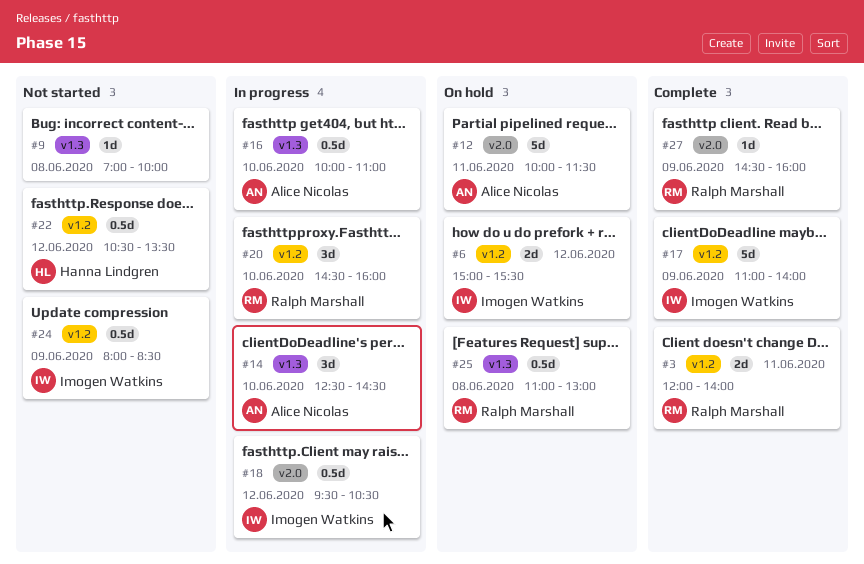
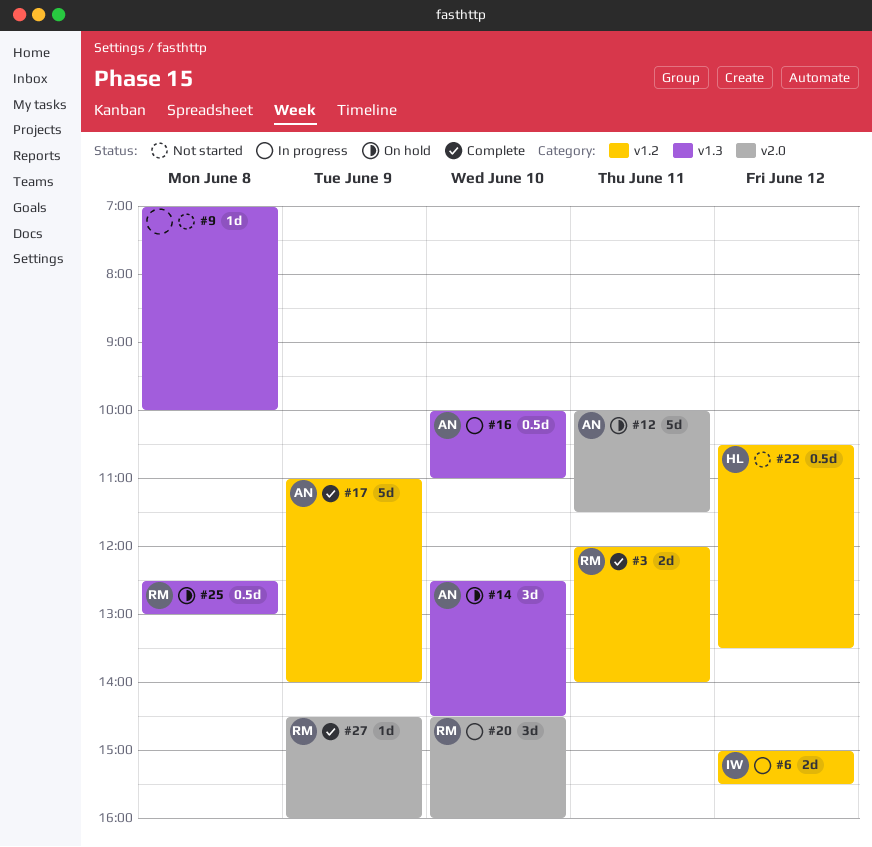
#6, status: On hold -> In progress
#14, status: In progress -> On hold
#17, owner: Imogen Watkins -> Alice Nicolas
#18: present -> none
#20, label: v1.2 -> v2.0
#24: present -> none
#25, begins: 11:00 -> 12:30

